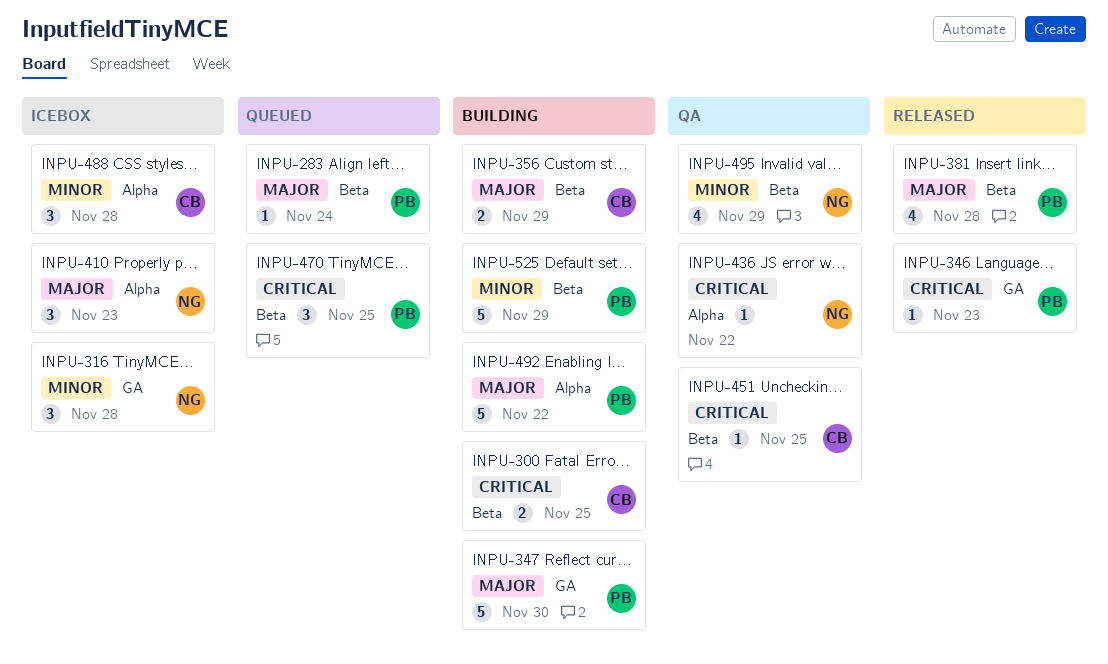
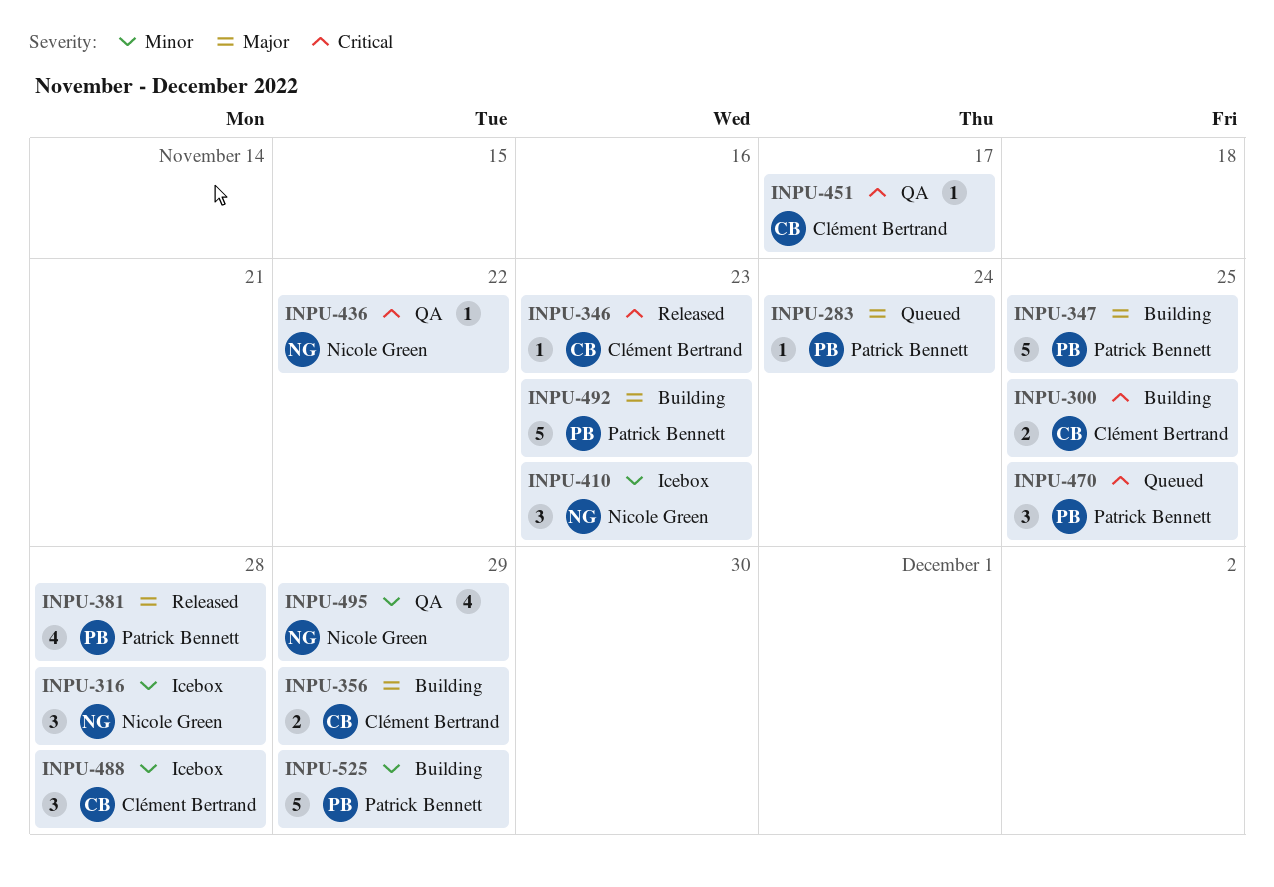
INPU-346, owner: Patrick Bennett -> Clément Bertrand
INPU-347, due: Nov 30 -> Nov 25
INPU-410, priority: Major -> Minor
INPU-451, due: Nov 25 -> Nov 17
INPU-492, due: Nov 22 -> Nov 23

